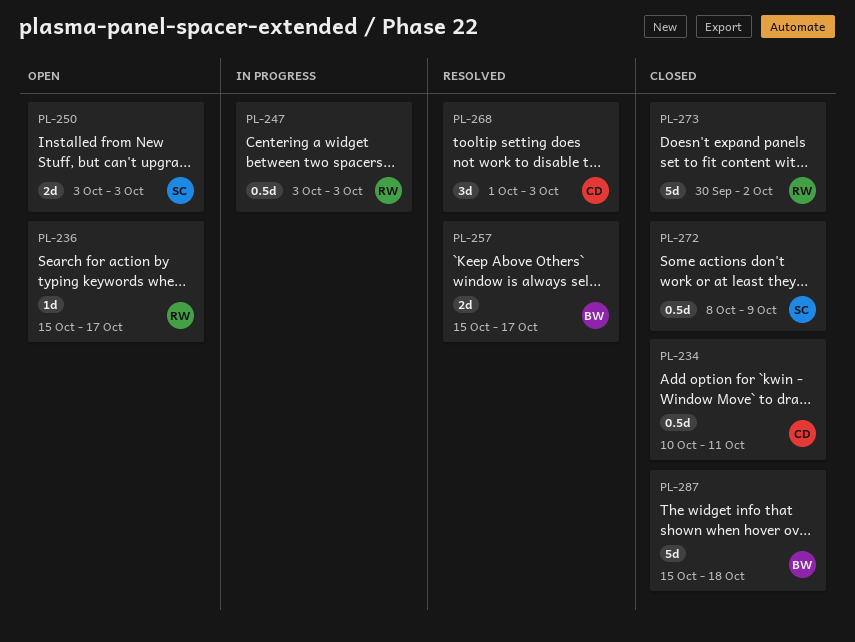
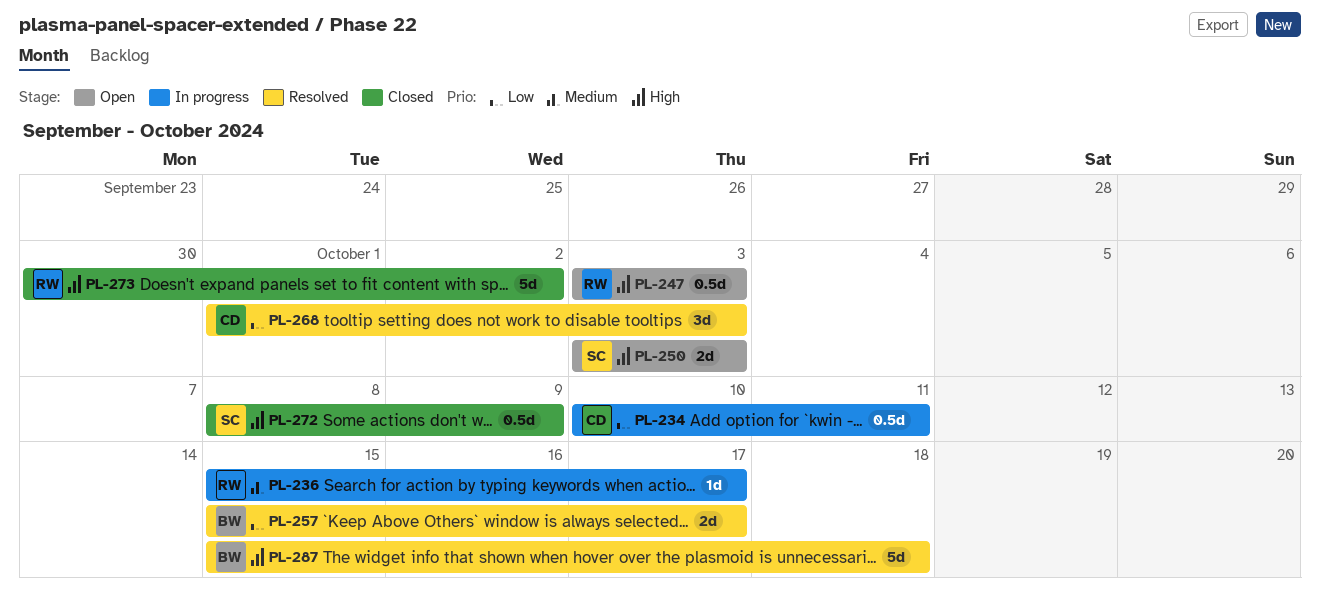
PL-234, status: Closed -> In progress
PL-236, status: Open -> In progress
PL-247, status: In progress -> Open
PL-287, status: Closed -> Resolved

